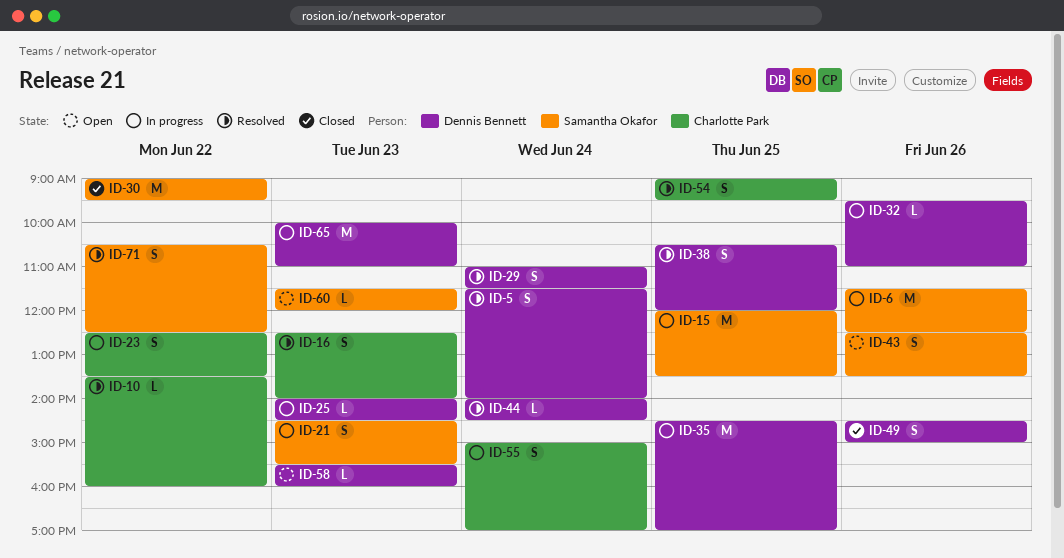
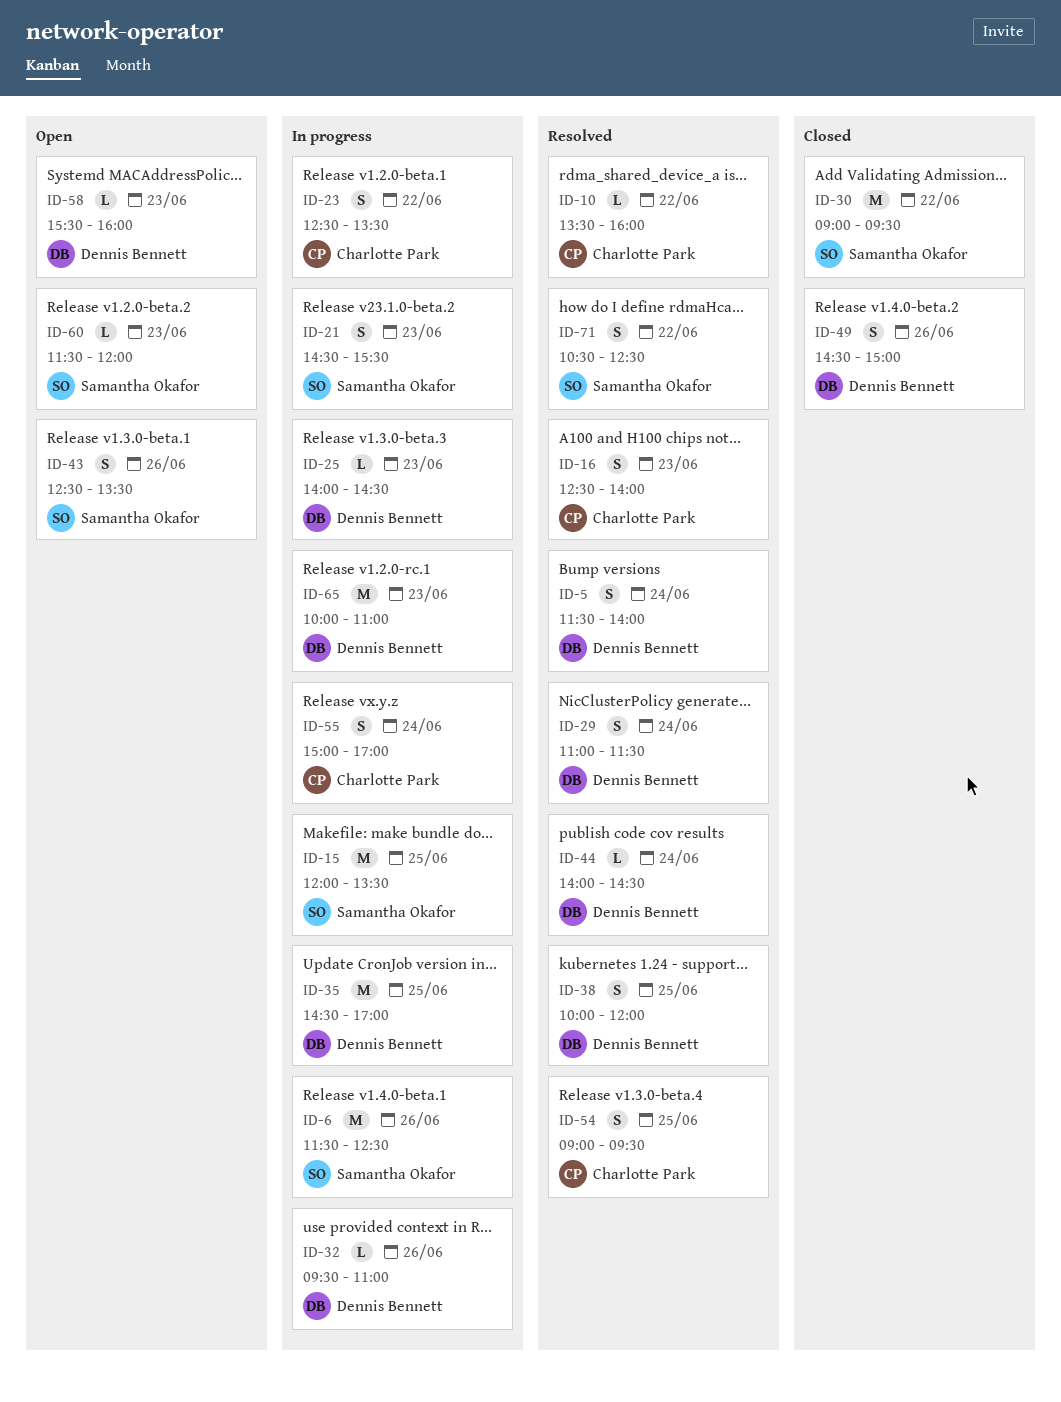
ID-38, begins: 10:30 -> 10:00

